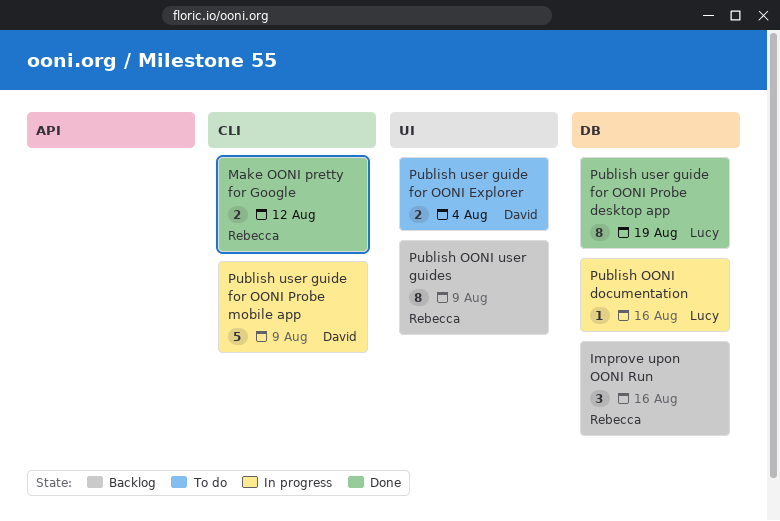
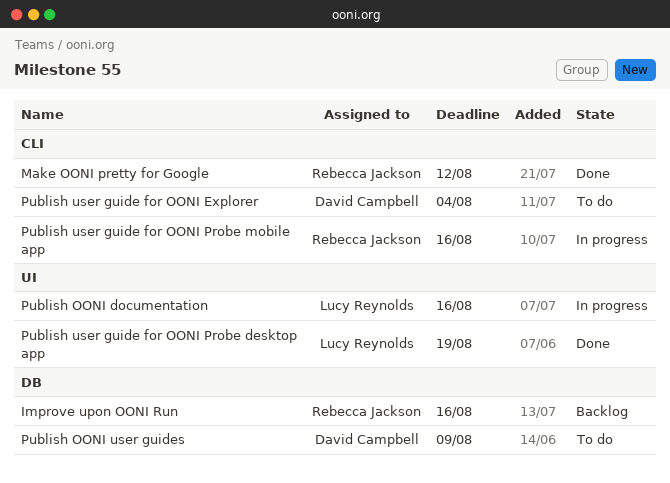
Publish OONI documentation, label: DB -> UI
Publish OONI user guides, status: Backlog -> To do
Publish OONI user guides, owner: Rebecca Jackson -> David Campbell
Publish OONI user guides, label: UI -> DB
Publish user guide for OONI Explorer, label: UI -> CLI
Publish user guide for OONI Probe desktop app, label: DB -> UI
Publish user guide for OONI Probe mobile app, owner: David Campbell -> Rebecca Jackson
Publish user guide for OONI Probe mobile app, due: Aug 9 -> Aug 16

